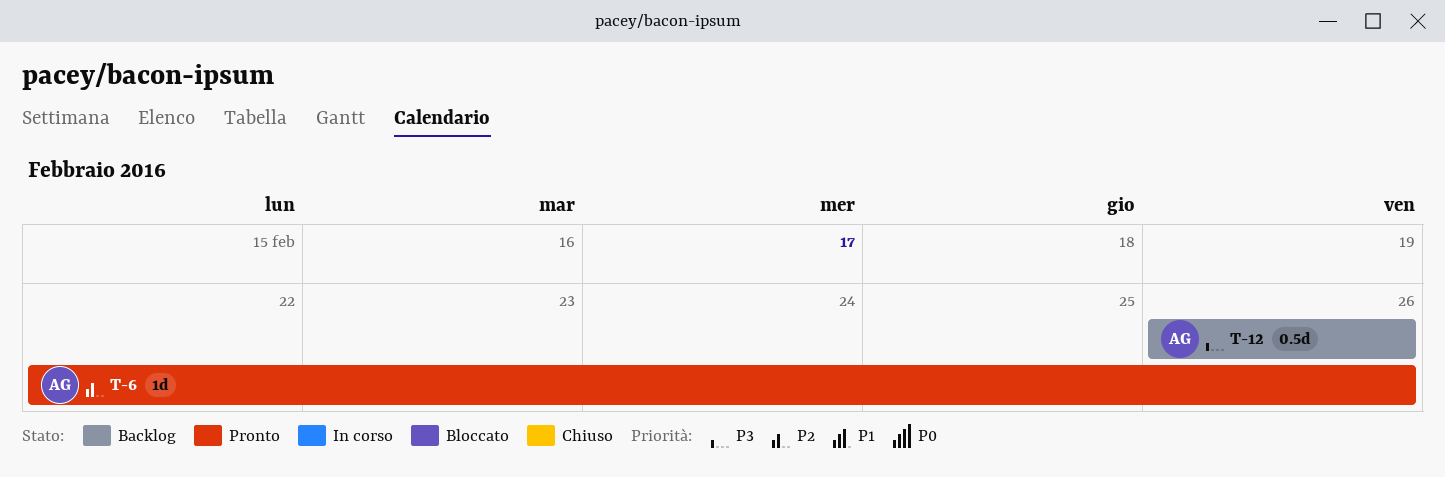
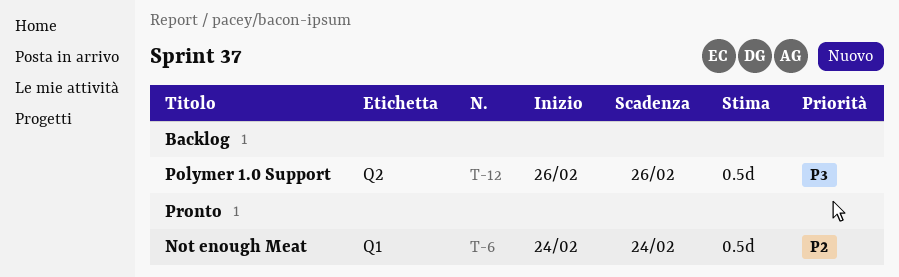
T-6, estimate: 1d -> 0.5d
T-6, start: Feb 22 -> Feb 24
T-6, due: Feb 26 -> Feb 24

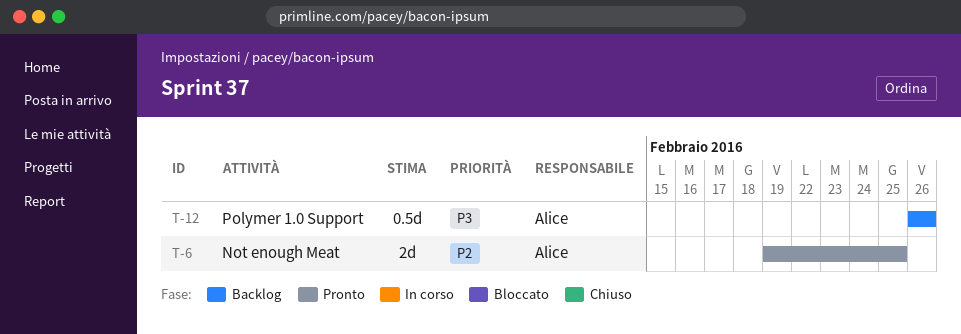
T-6, estimate: 0.5d -> 2d
T-6, start: Feb 24 -> Feb 19
T-6, due: Feb 24 -> Feb 25

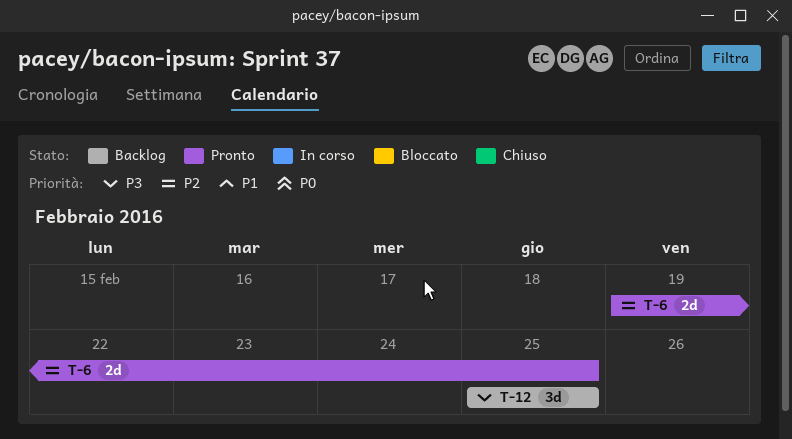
T-12, estimate: 0.5d -> 3d
T-12, start: Feb 26 -> Feb 25
T-12, due: Feb 26 -> Feb 25

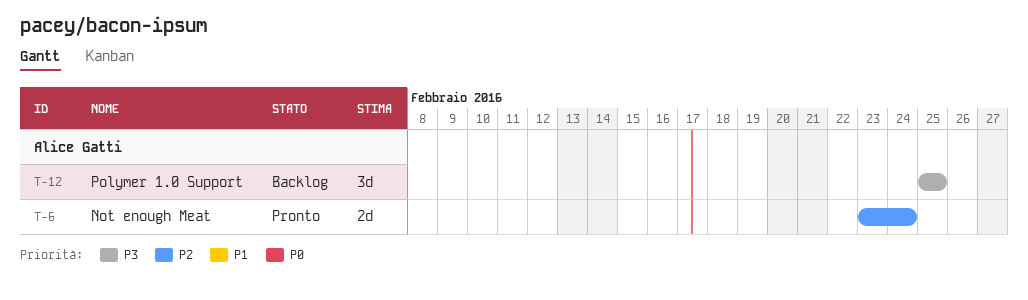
T-6, start: Feb 19 -> Feb 23
T-6, due: Feb 25 -> Feb 24

